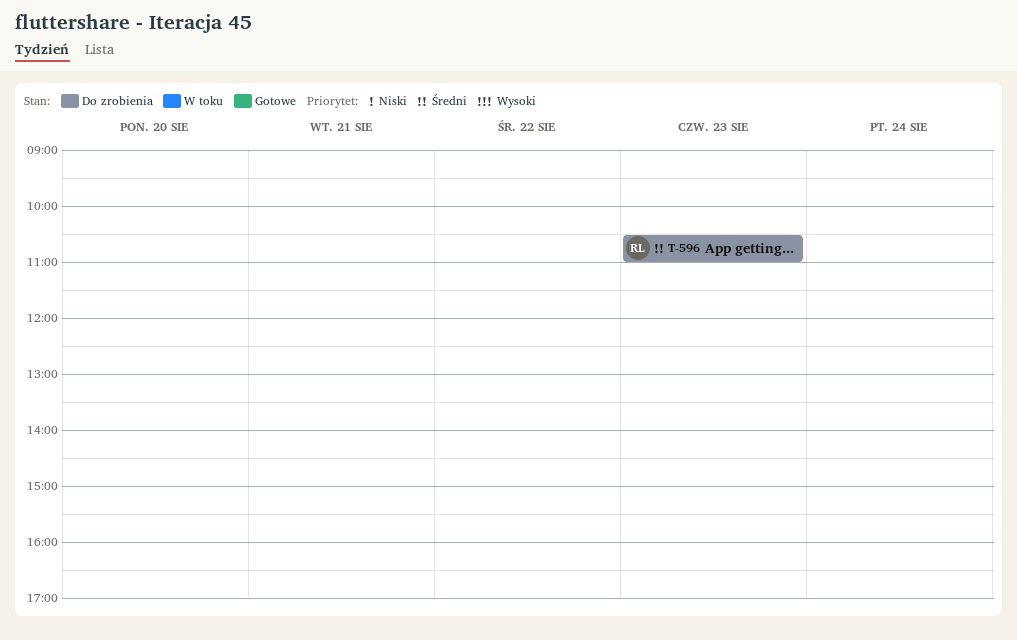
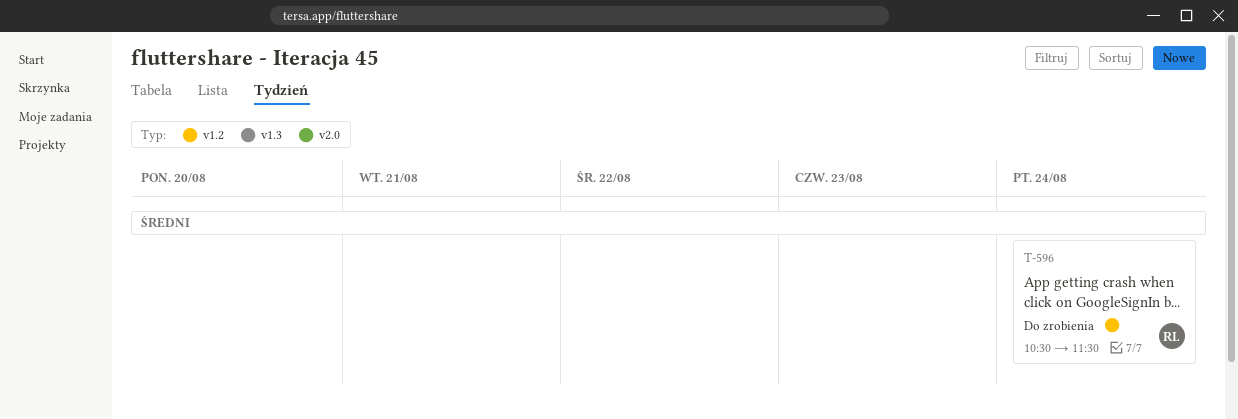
T-596, day: Aug 23 -> Aug 24
T-596, ends: 11:00 -> 11:30

